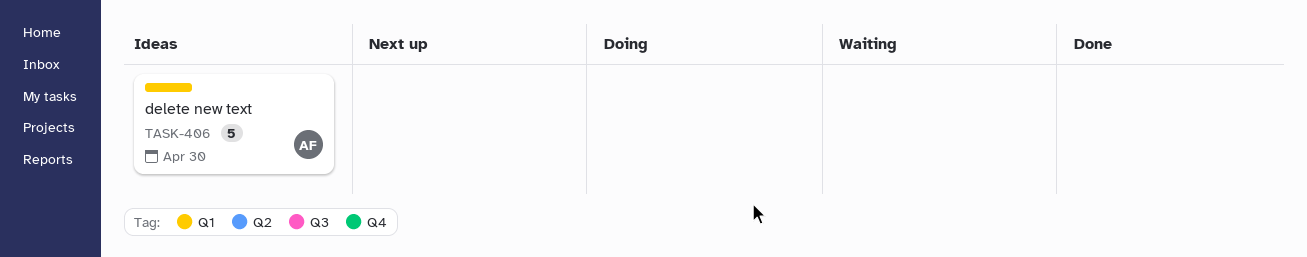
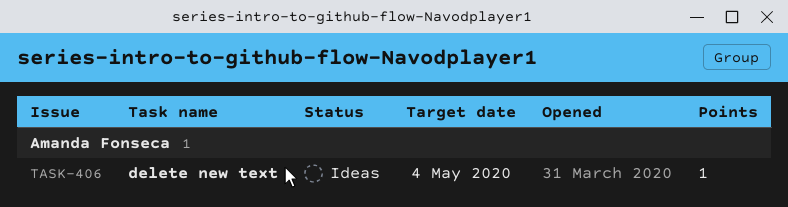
TASK-406, estimate: 5 -> 1
TASK-406, due: Apr 30 -> May 4

